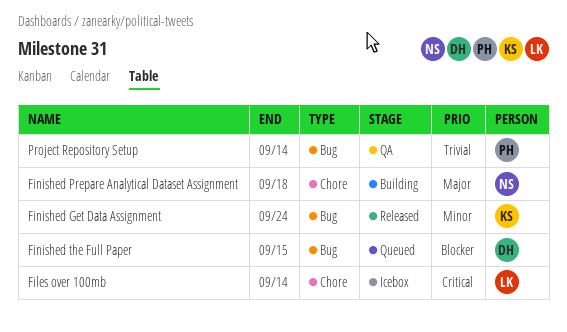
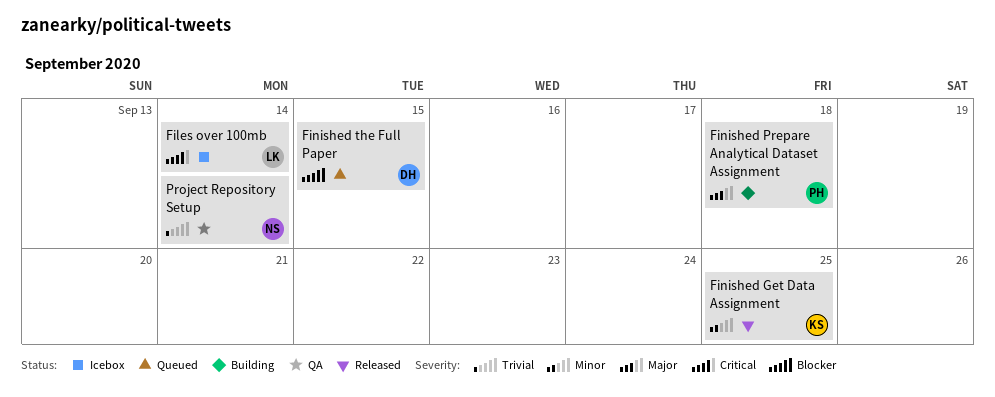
Finished Get Data Assignment, due: Sep 24 -> Sep 25
Finished Prepare Analytical Dataset Assignment, owner: NS -> PH
Project Repository Setup, owner: PH -> NS

